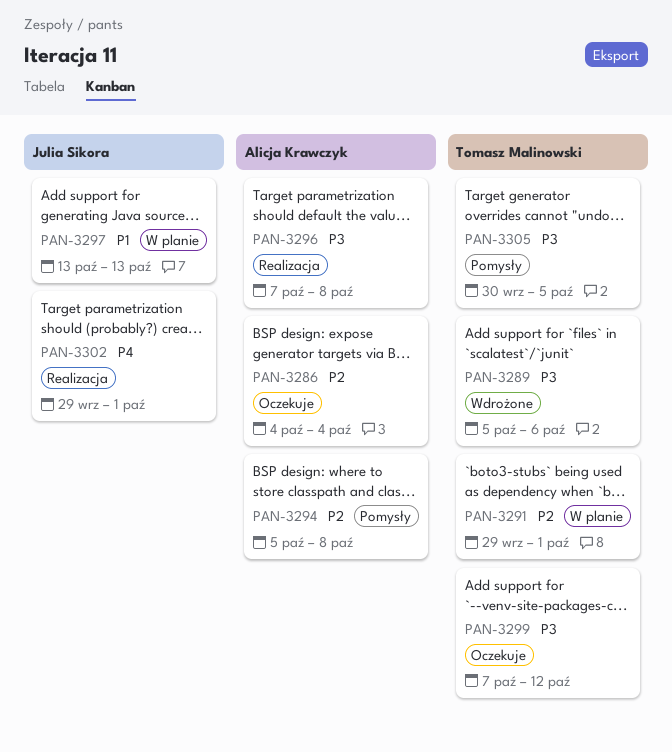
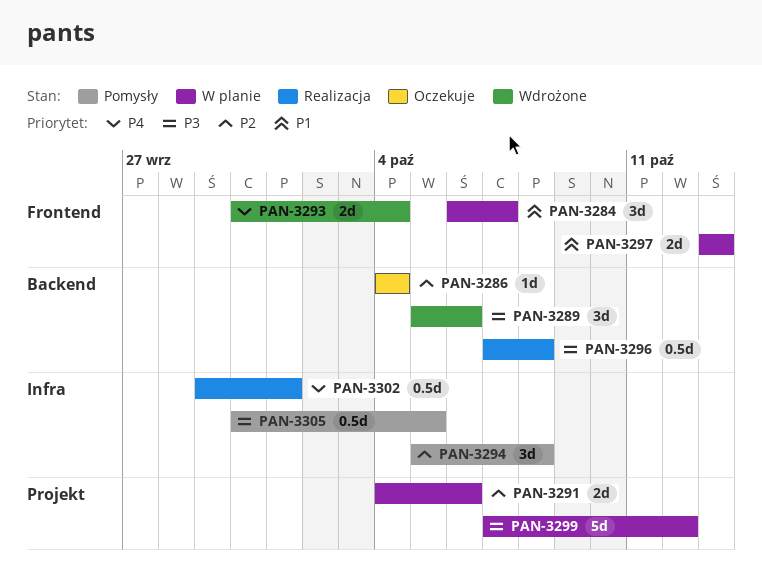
PAN-3284: none -> present
PAN-3291, start: Sep 29 -> Oct 4
PAN-3291, due: Oct 1 -> Oct 6
PAN-3293: none -> present
PAN-3299, status: Oczekuje -> W planie

